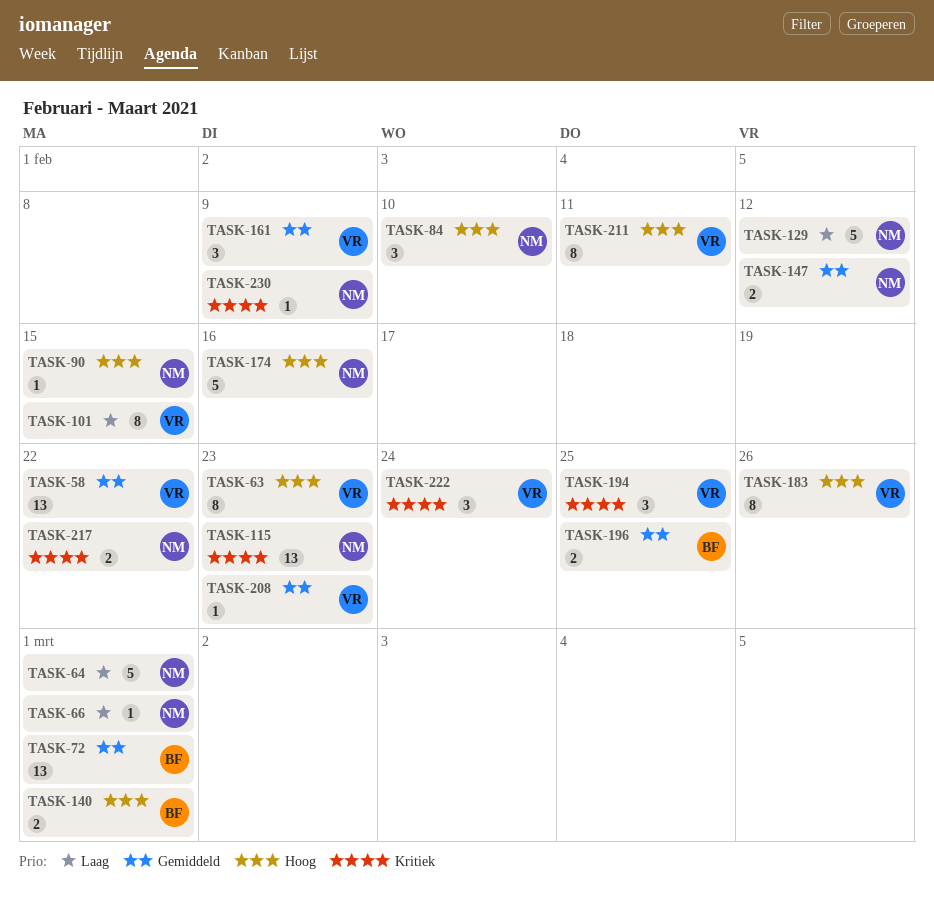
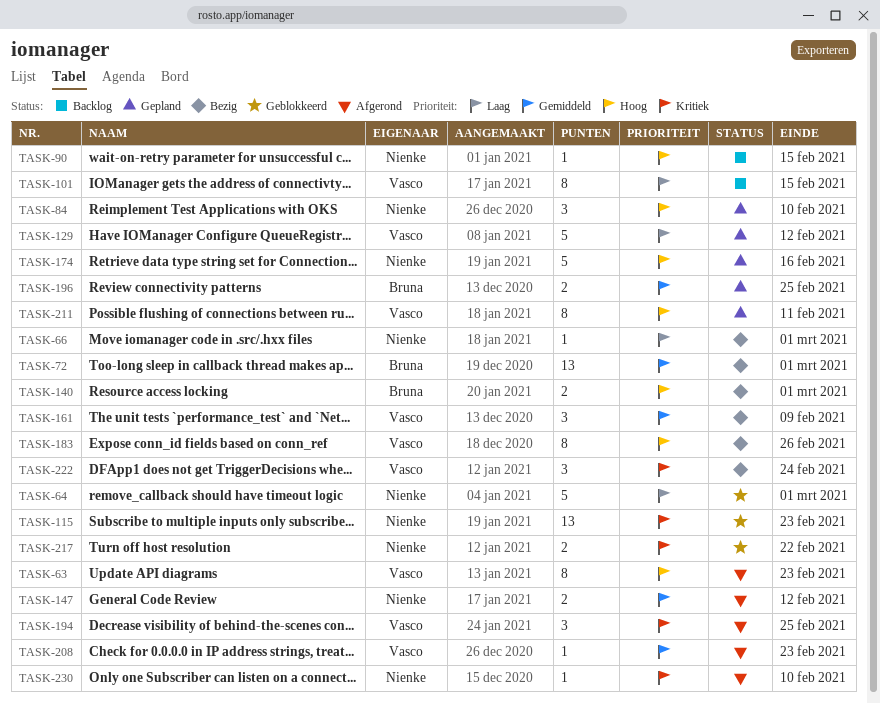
TASK-58: present -> none
TASK-129, owner: Nienke -> Vasco
TASK-230, due: Feb 9 -> Feb 10

